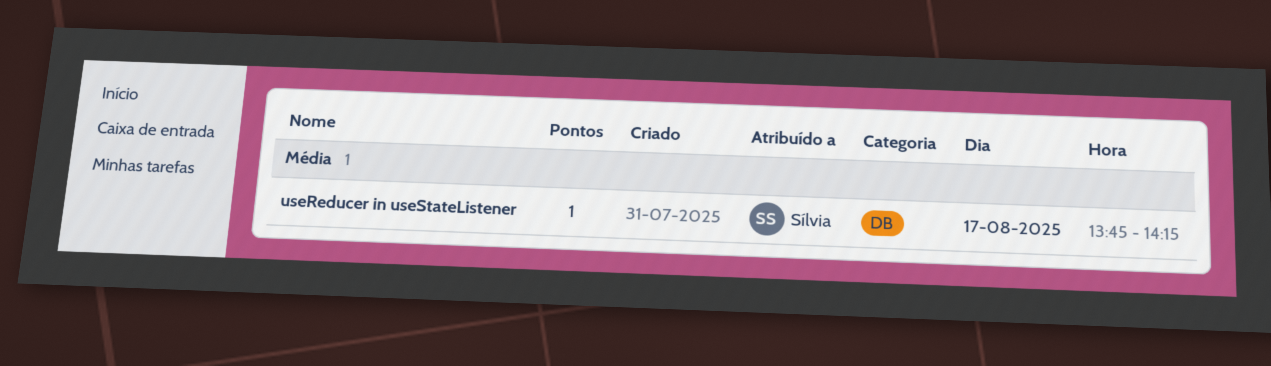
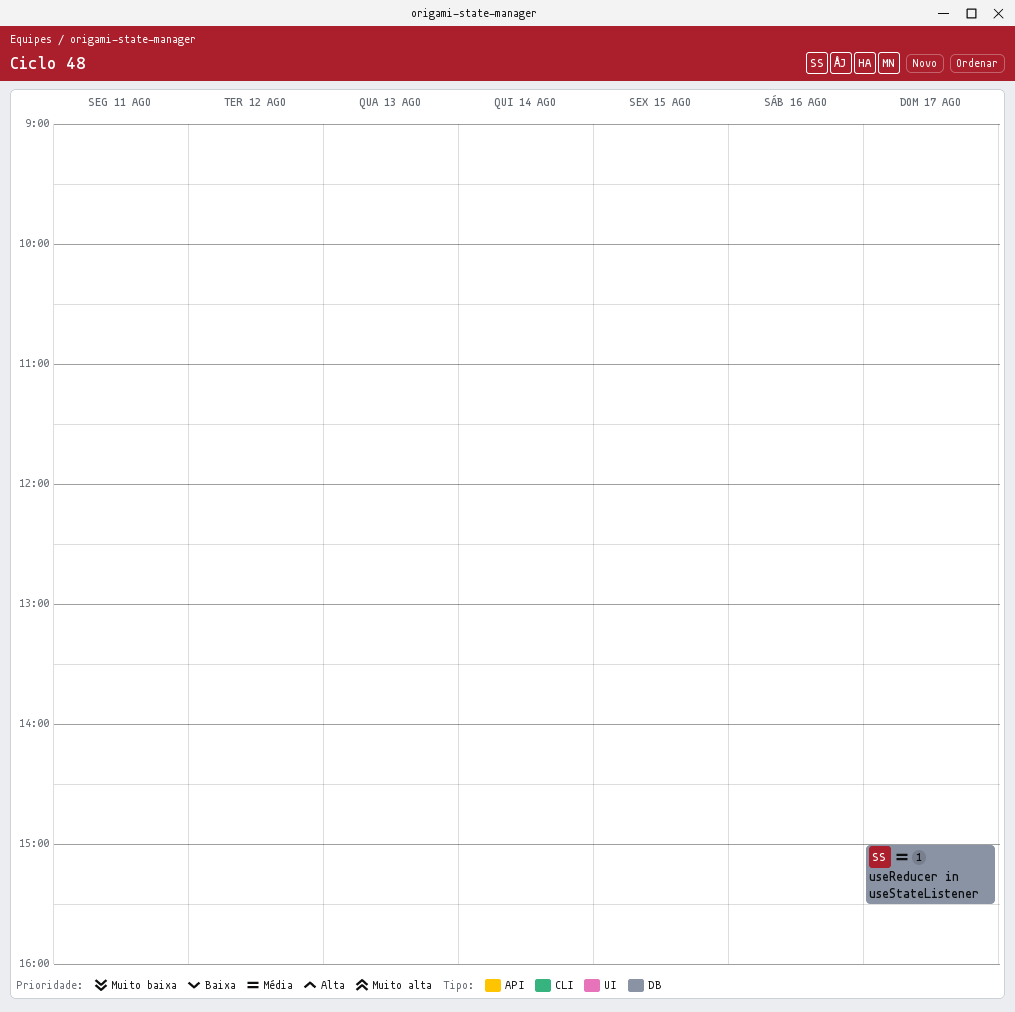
useReducer in useStateListener, begins: 13:45 -> 15:00
useReducer in useStateListener, ends: 14:15 -> 15:30

